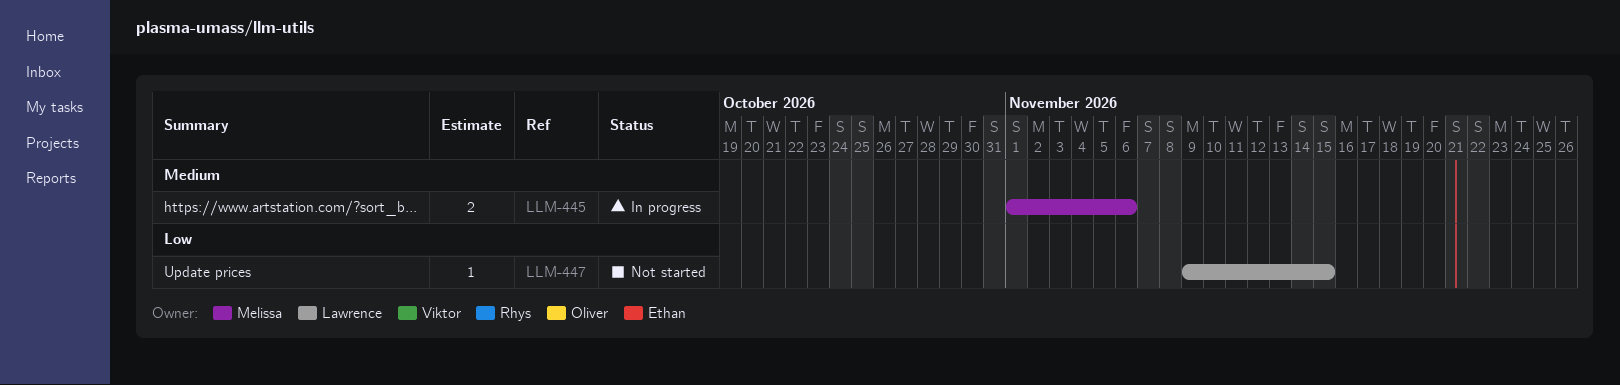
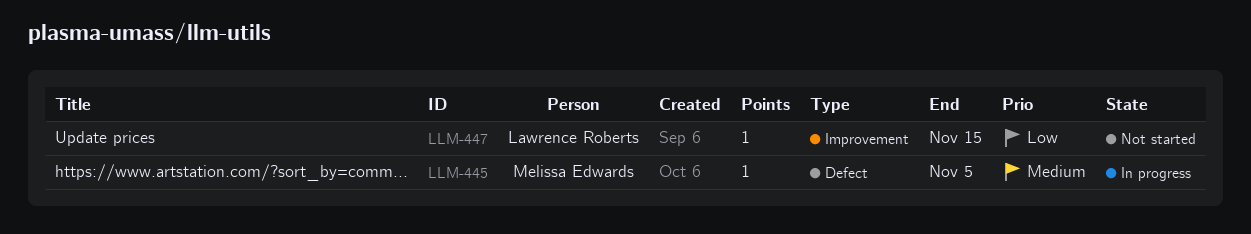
LLM-445, estimate: 2 -> 1
LLM-445, due: Nov 6 -> Nov 5

